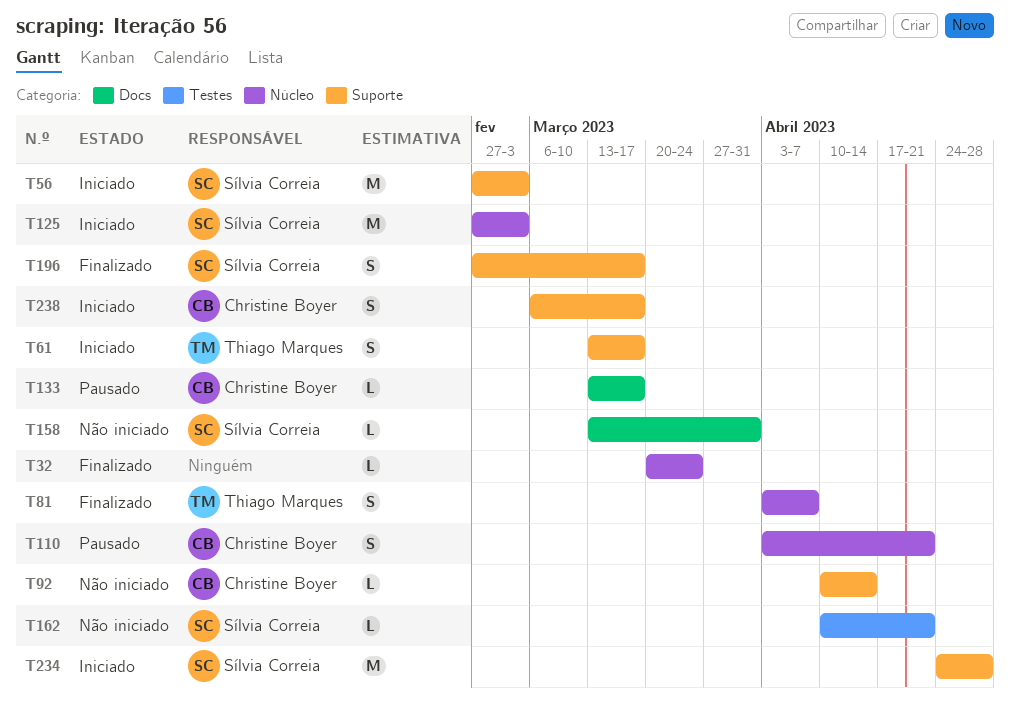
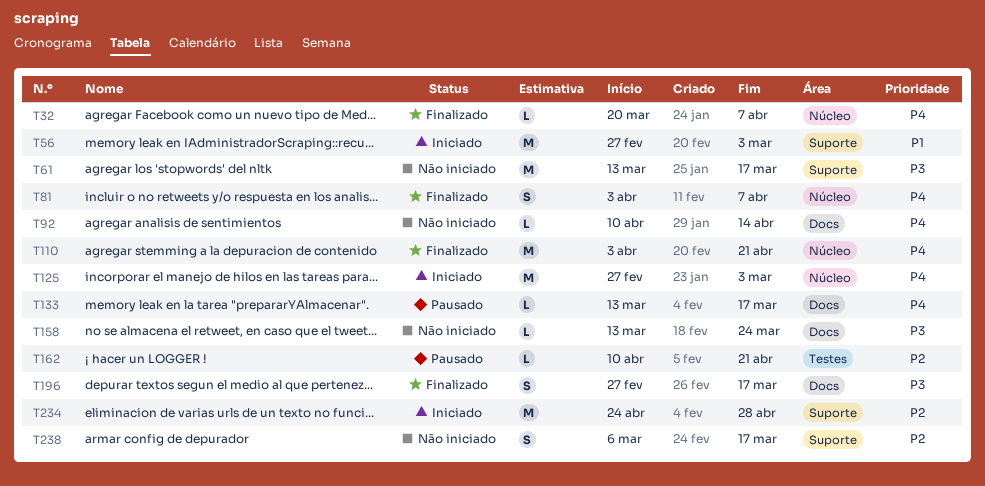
T32, due: Mar 24 -> Apr 7
T61, status: Iniciado -> Não iniciado
T61, estimate: S -> M
T92, label: Suporte -> Docs
T110, status: Pausado -> Finalizado
T110, estimate: S -> M
T158, due: Mar 31 -> Mar 24
T162, status: Não iniciado -> Pausado
T196, label: Suporte -> Docs
T238, status: Iniciado -> Não iniciado

